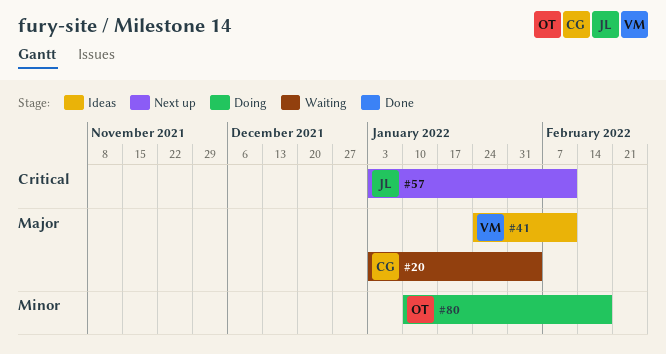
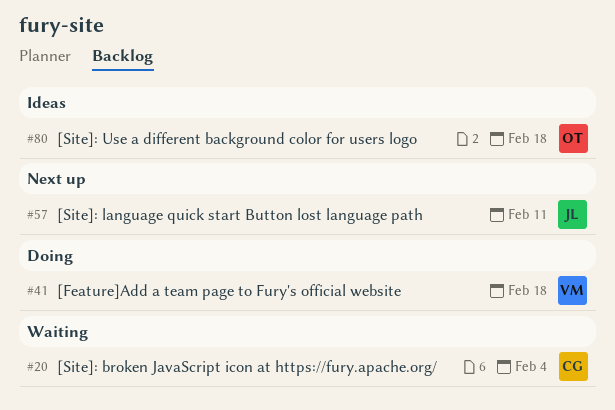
#41, status: Ideas -> Doing
#41, due: Feb 11 -> Feb 18
#80, status: Doing -> Ideas

